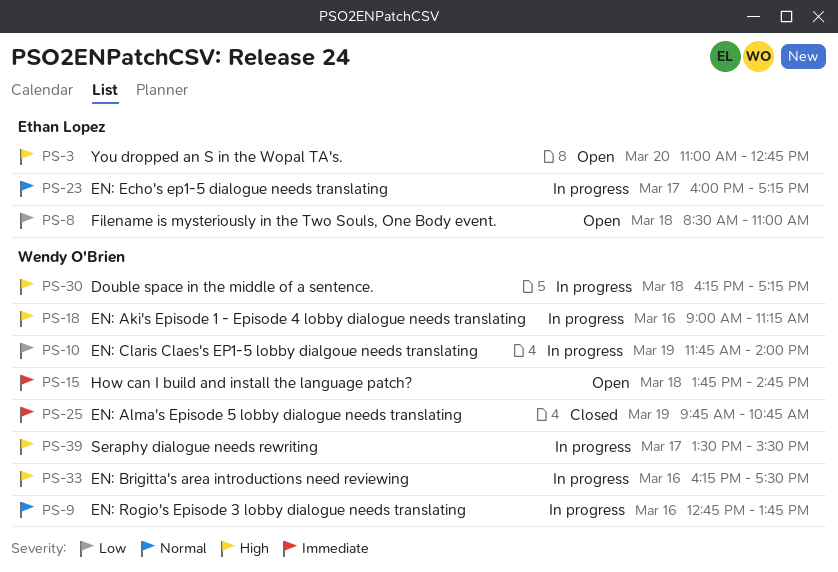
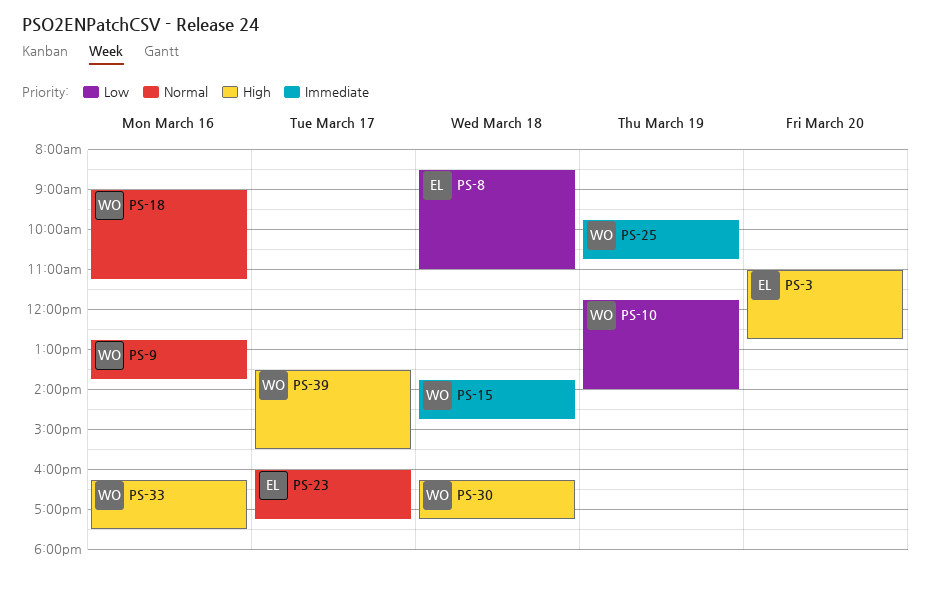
PS-18, priority: High -> Normal

